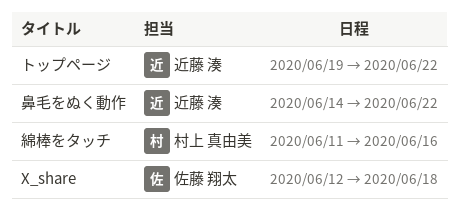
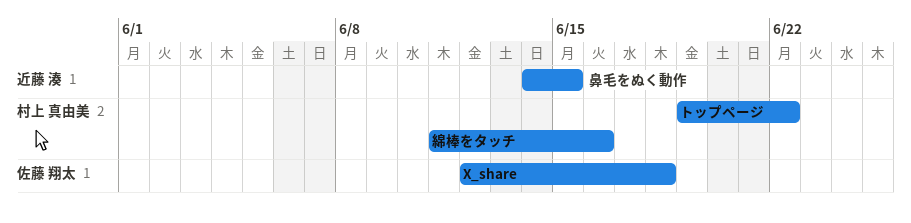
トップページ, owner: 近藤 湊 -> 村上 真由美
鼻毛をぬく動作, due: Jun 22 -> Jun 15

